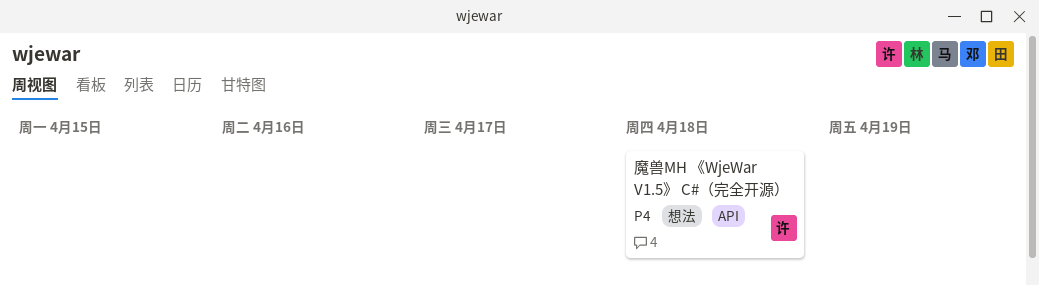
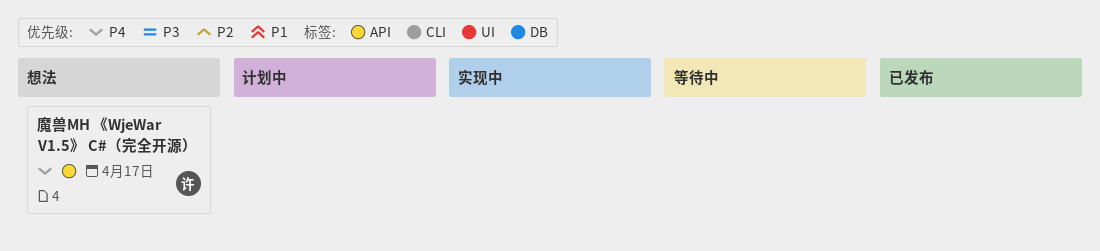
魔兽MH 《WjeWar V1.5》 C#（完全开源）, due: Apr 18 -> Apr 17

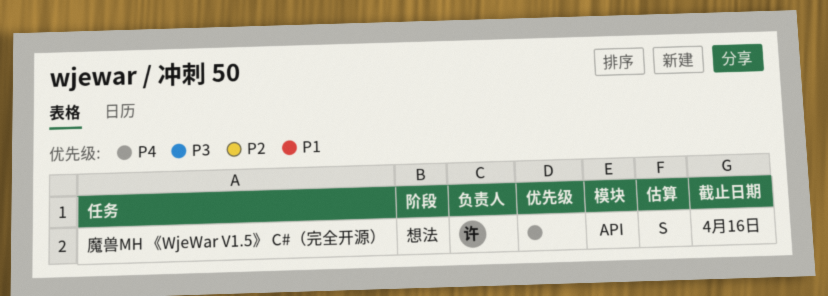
魔兽MH 《WjeWar V1.5》 C#（完全开源）, due: Apr 17 -> Apr 16

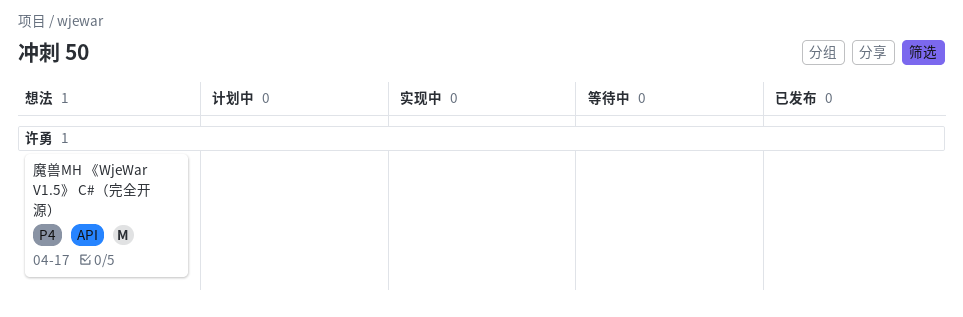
魔兽MH 《WjeWar V1.5》 C#（完全开源）, estimate: S -> M
魔兽MH 《WjeWar V1.5》 C#（完全开源）, due: Apr 16 -> Apr 17

